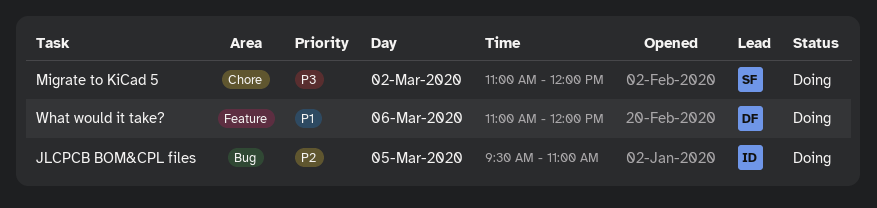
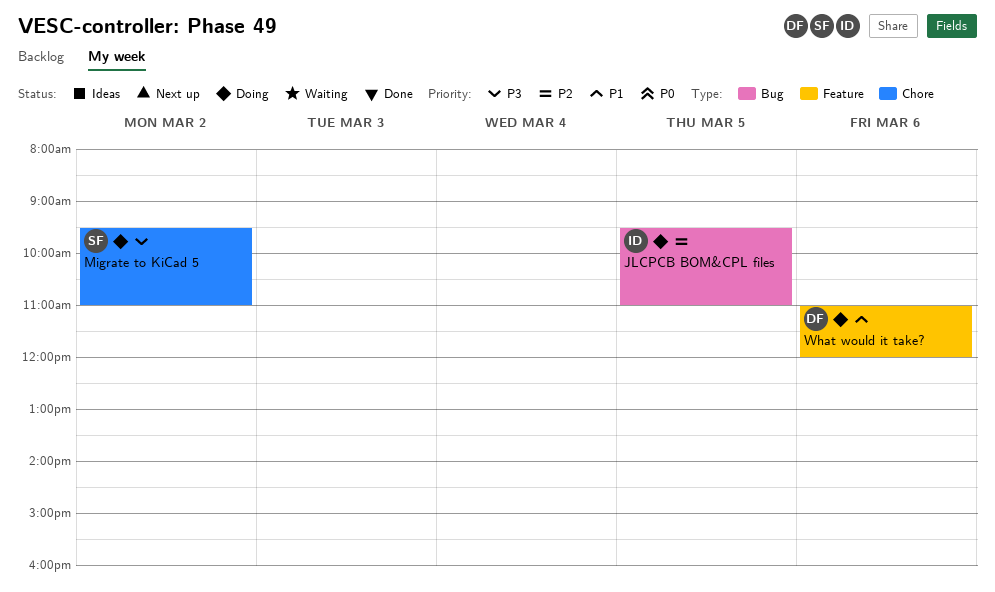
Migrate to KiCad 5, begins: 11:00 -> 09:30
Migrate to KiCad 5, ends: 12:00 -> 11:00

